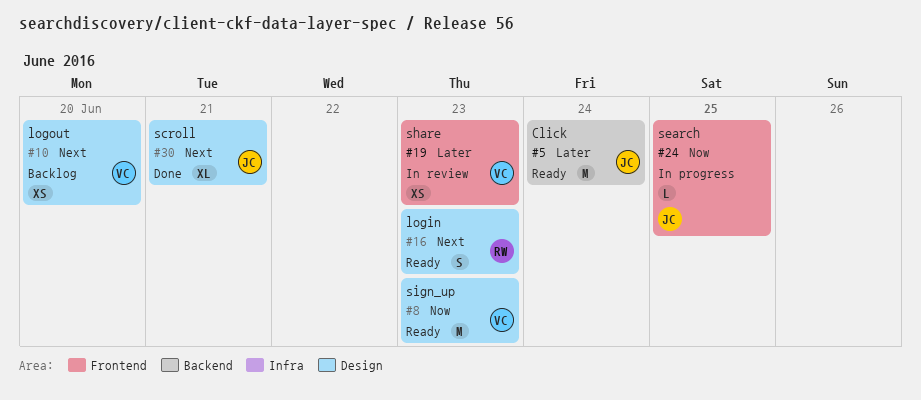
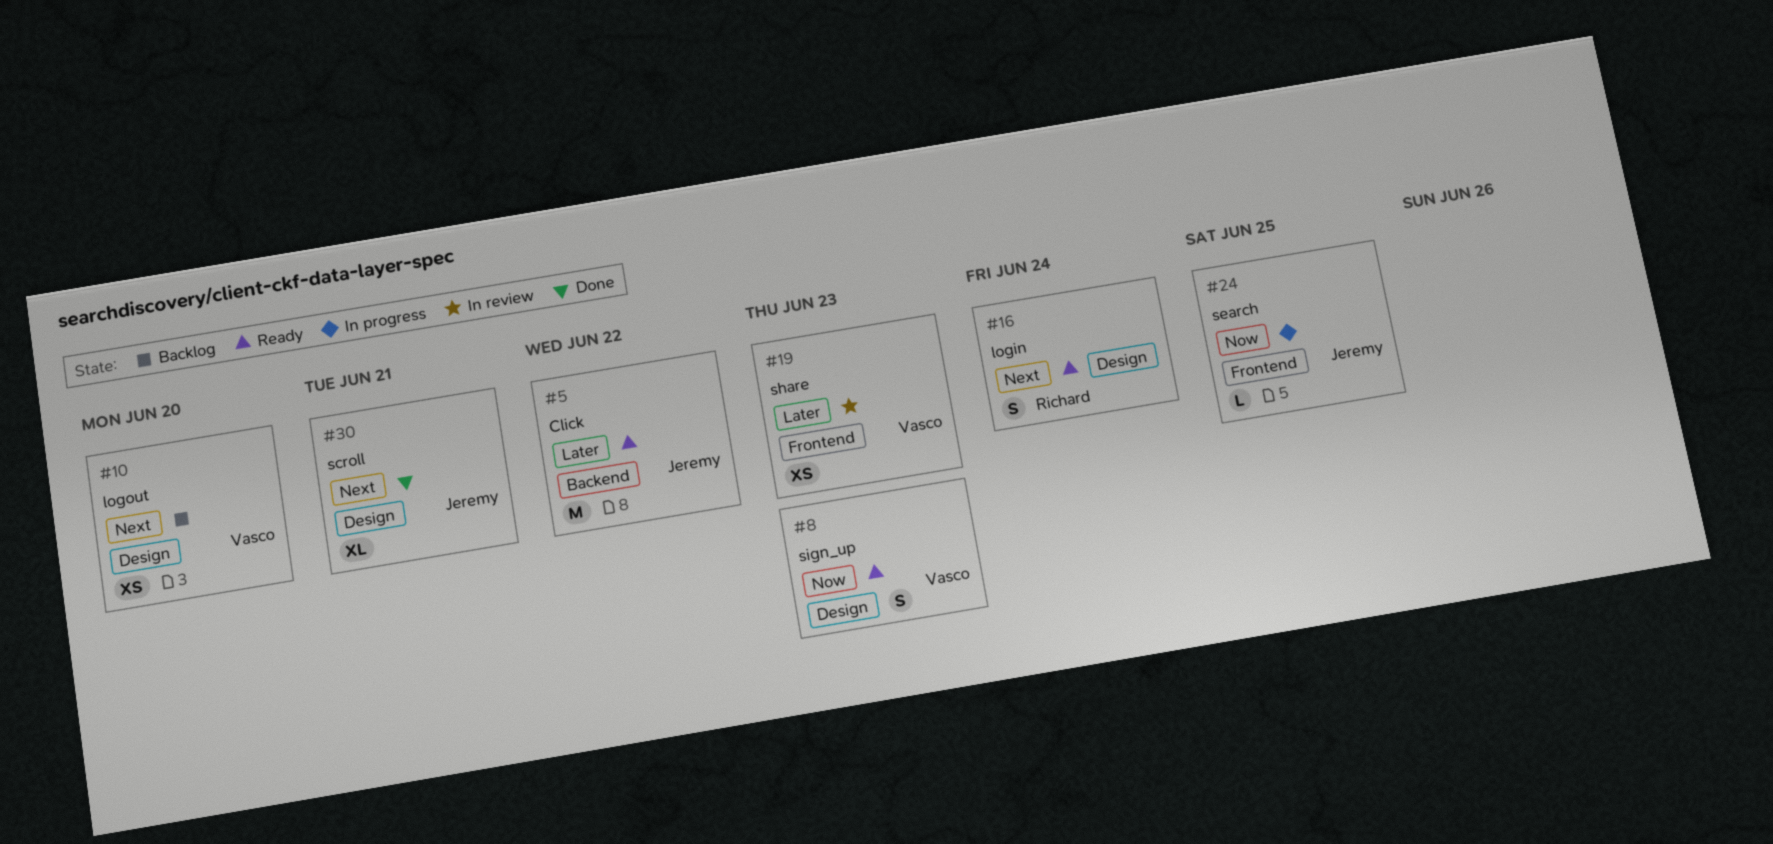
#5, due: Jun 24 -> Jun 22
#8, estimate: M -> S
#16, due: Jun 23 -> Jun 24

